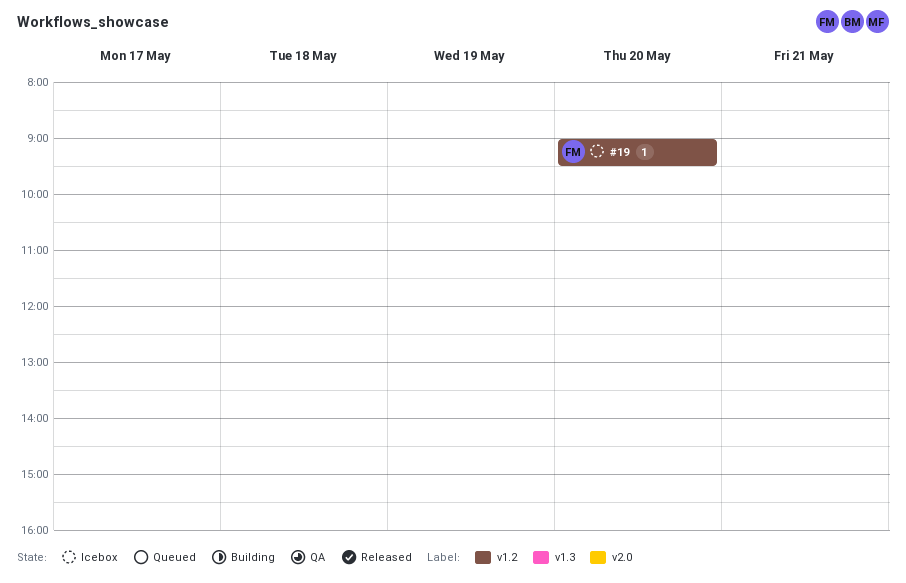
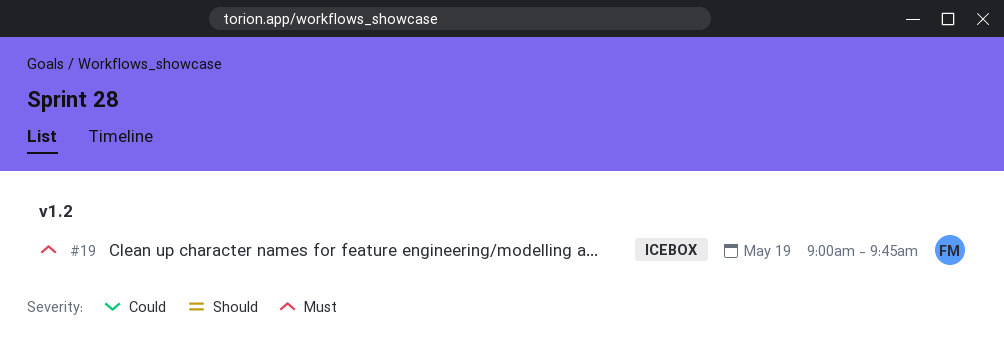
#19, day: May 20 -> May 19
#19, ends: 09:30 -> 09:45

